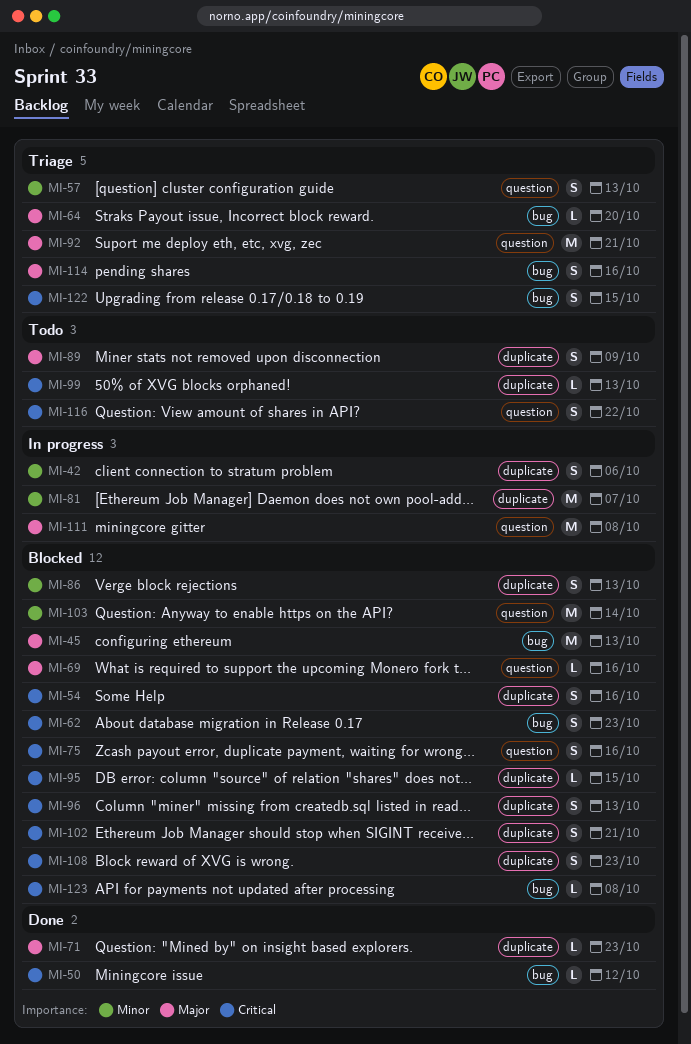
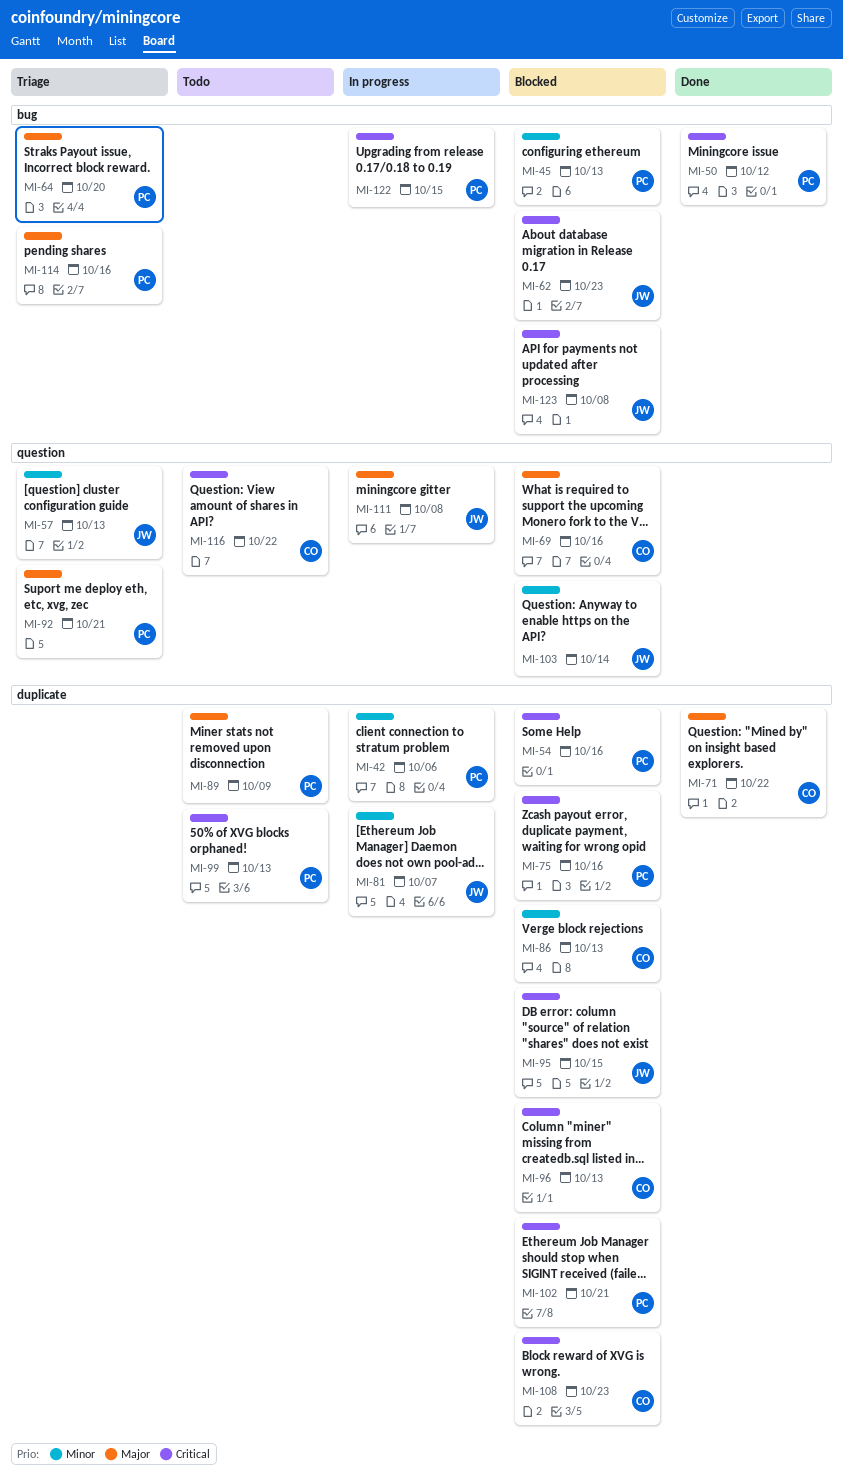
MI-45, priority: Major -> Minor
MI-71, due: Oct 23 -> Oct 22
MI-75, label: question -> duplicate
MI-122, status: Triage -> In progress

